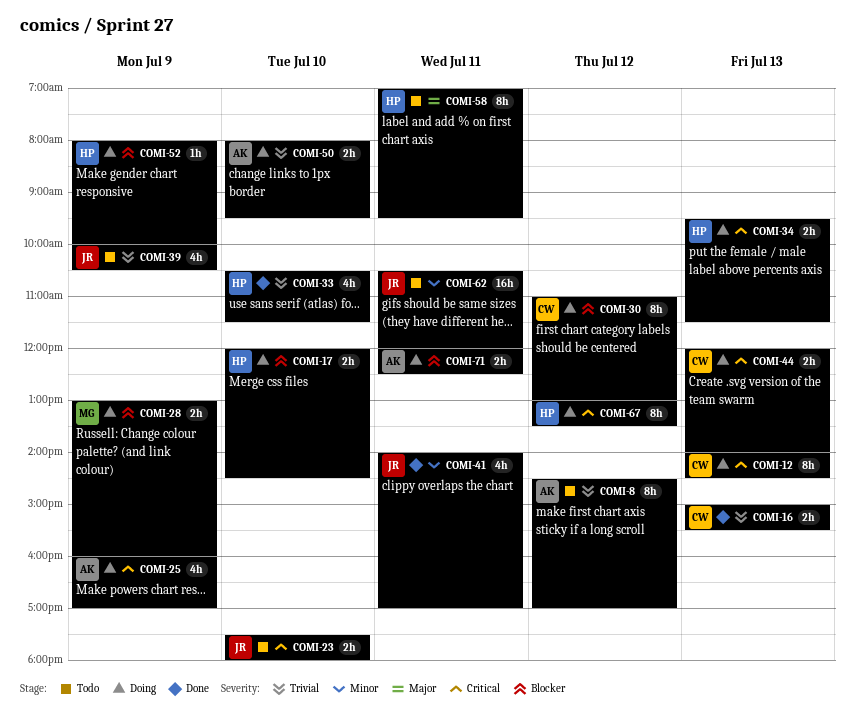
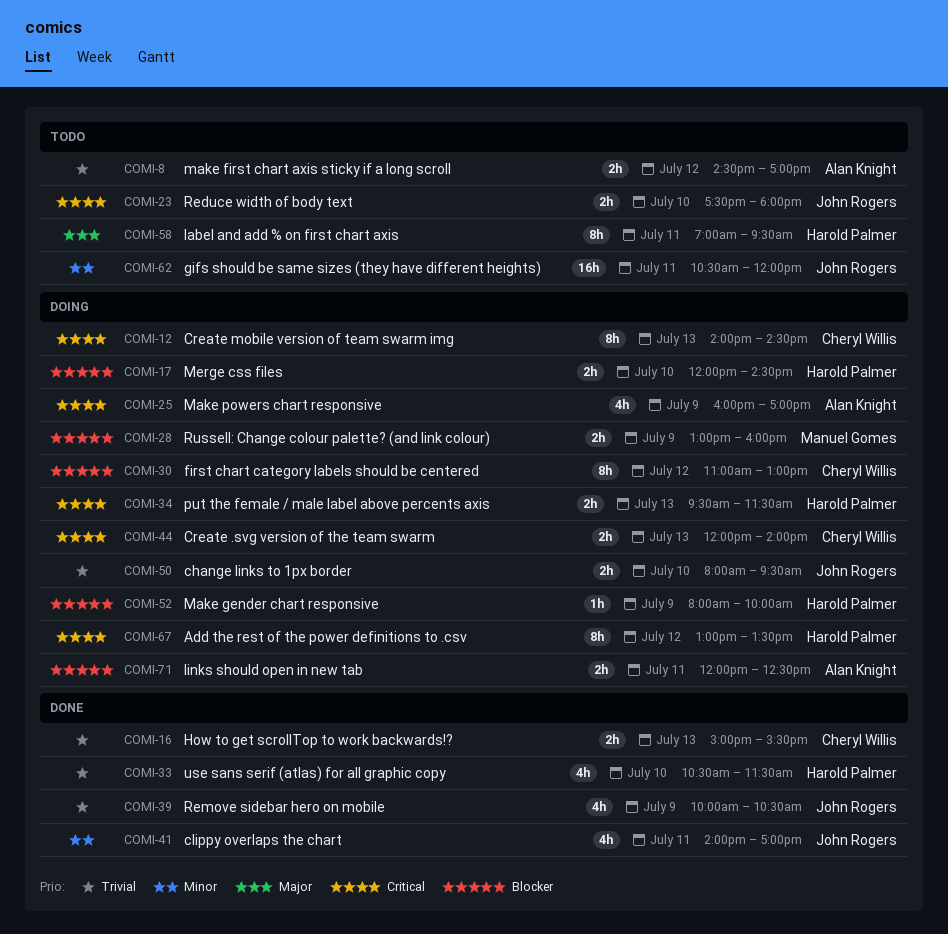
COMI-8, estimate: 8h -> 2h
COMI-39, status: Todo -> Done
COMI-50, owner: Alan Knight -> John Rogers

